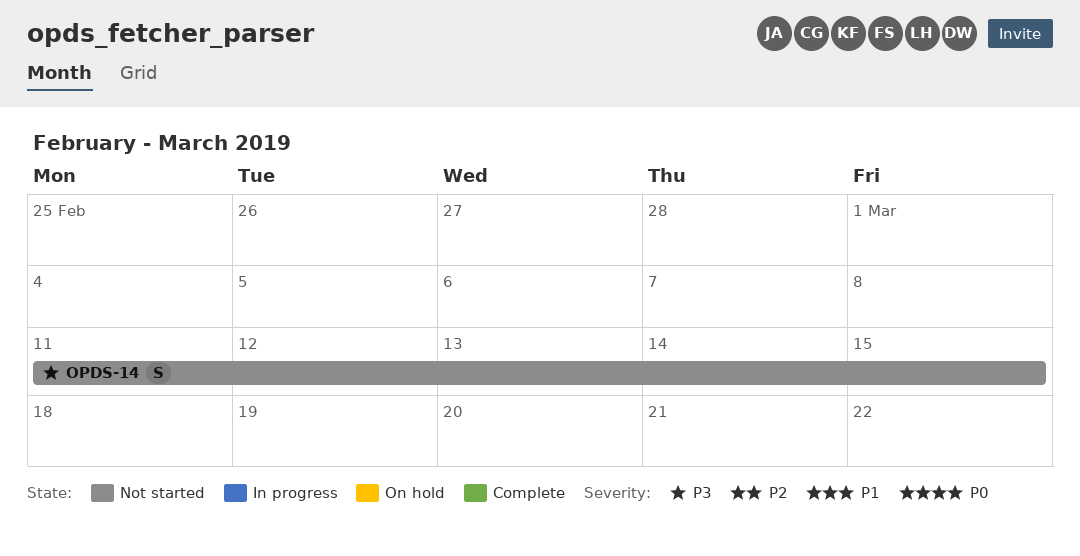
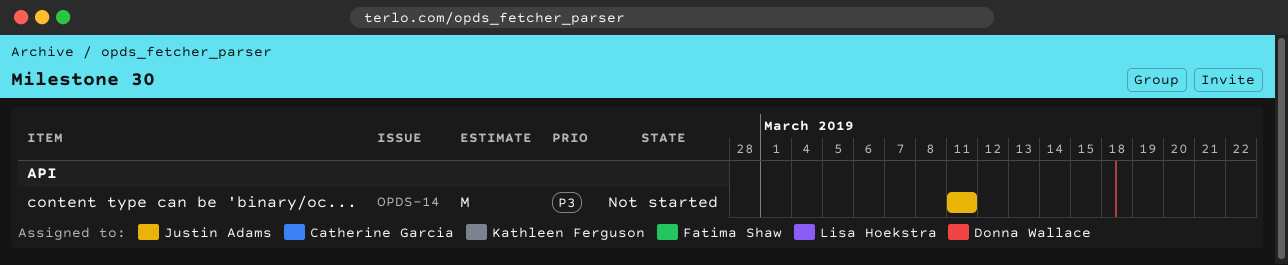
OPDS-14, estimate: S -> M
OPDS-14, due: Mar 15 -> Mar 11

